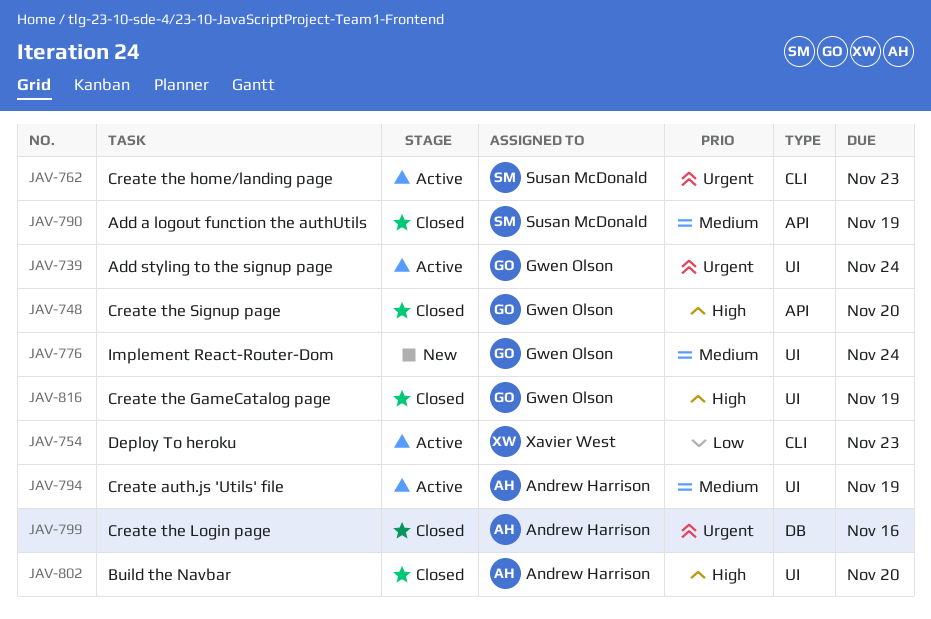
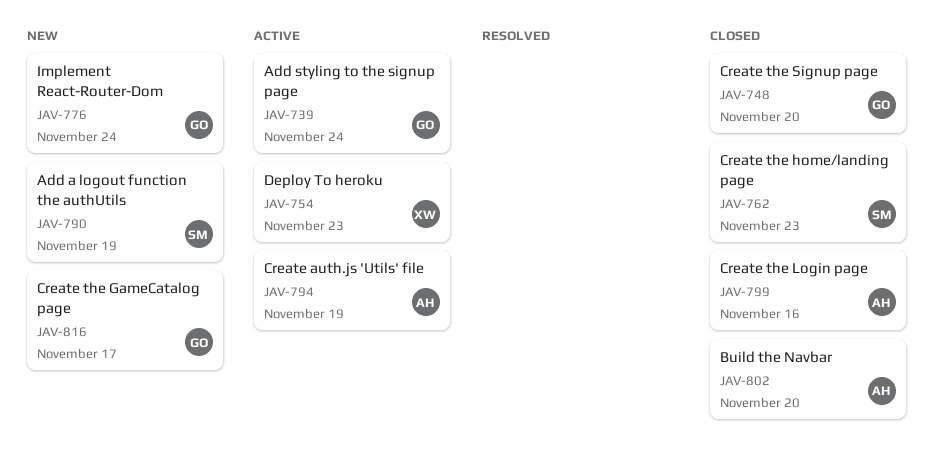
JAV-762, status: Active -> Closed
JAV-790, status: Closed -> New
JAV-816, status: Closed -> New
JAV-816, due: Nov 19 -> Nov 17

